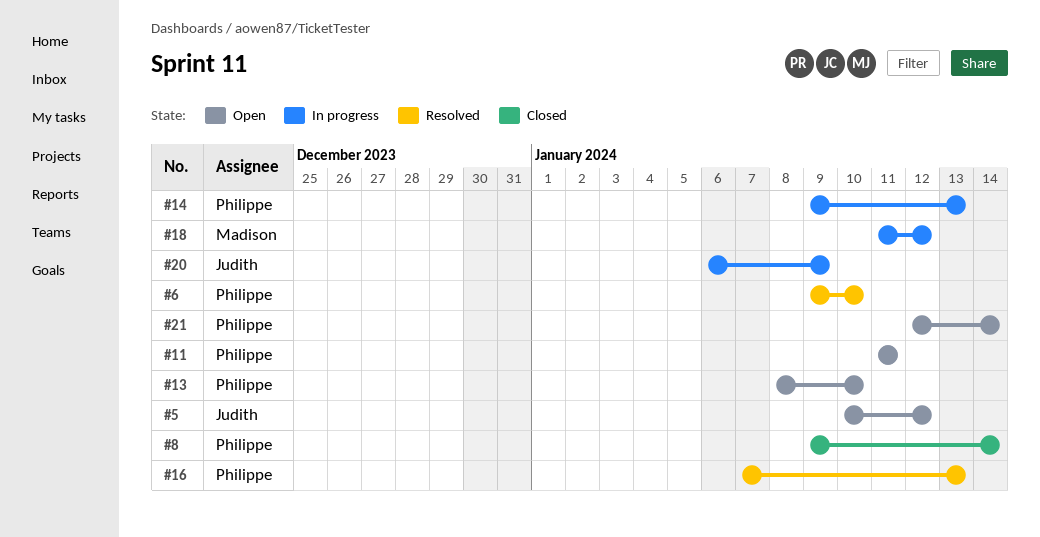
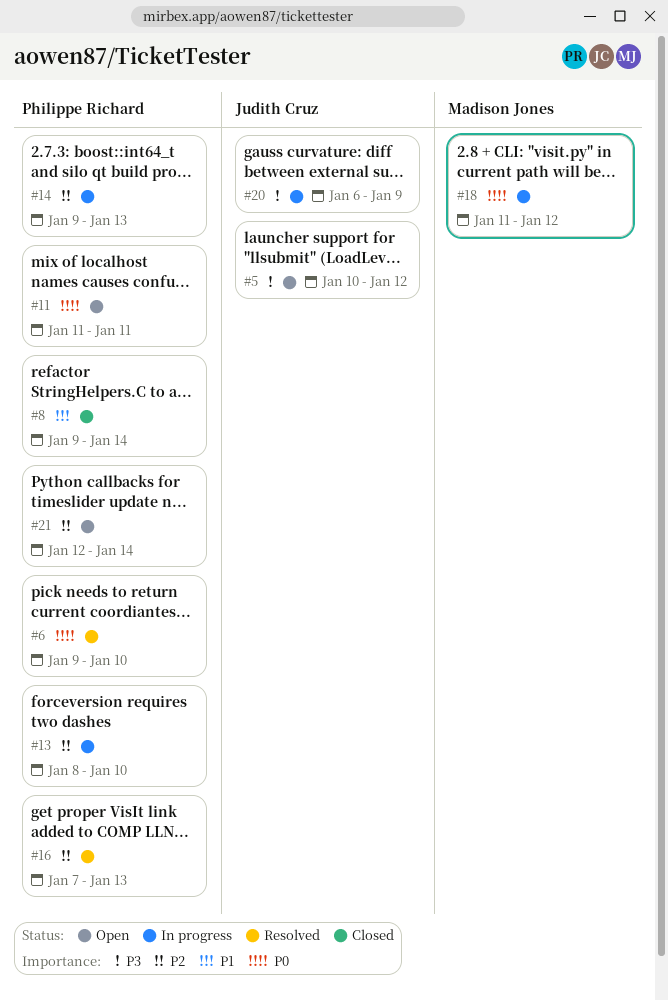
#13, status: Open -> In progress

